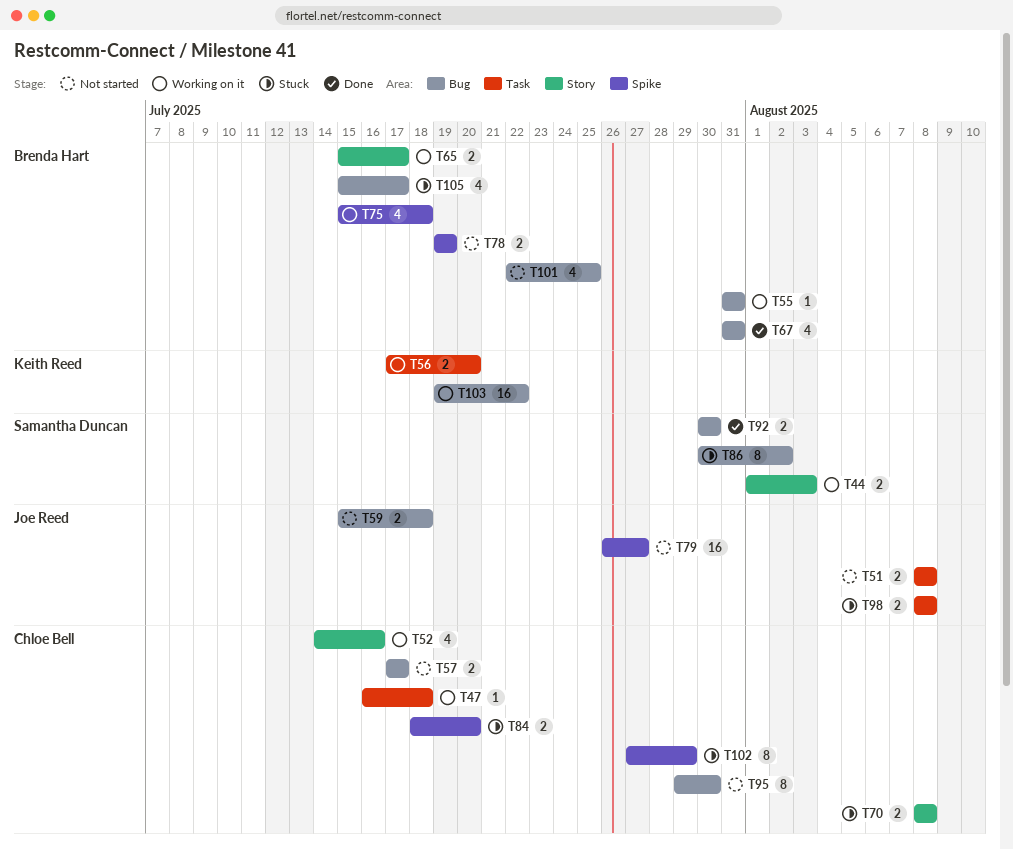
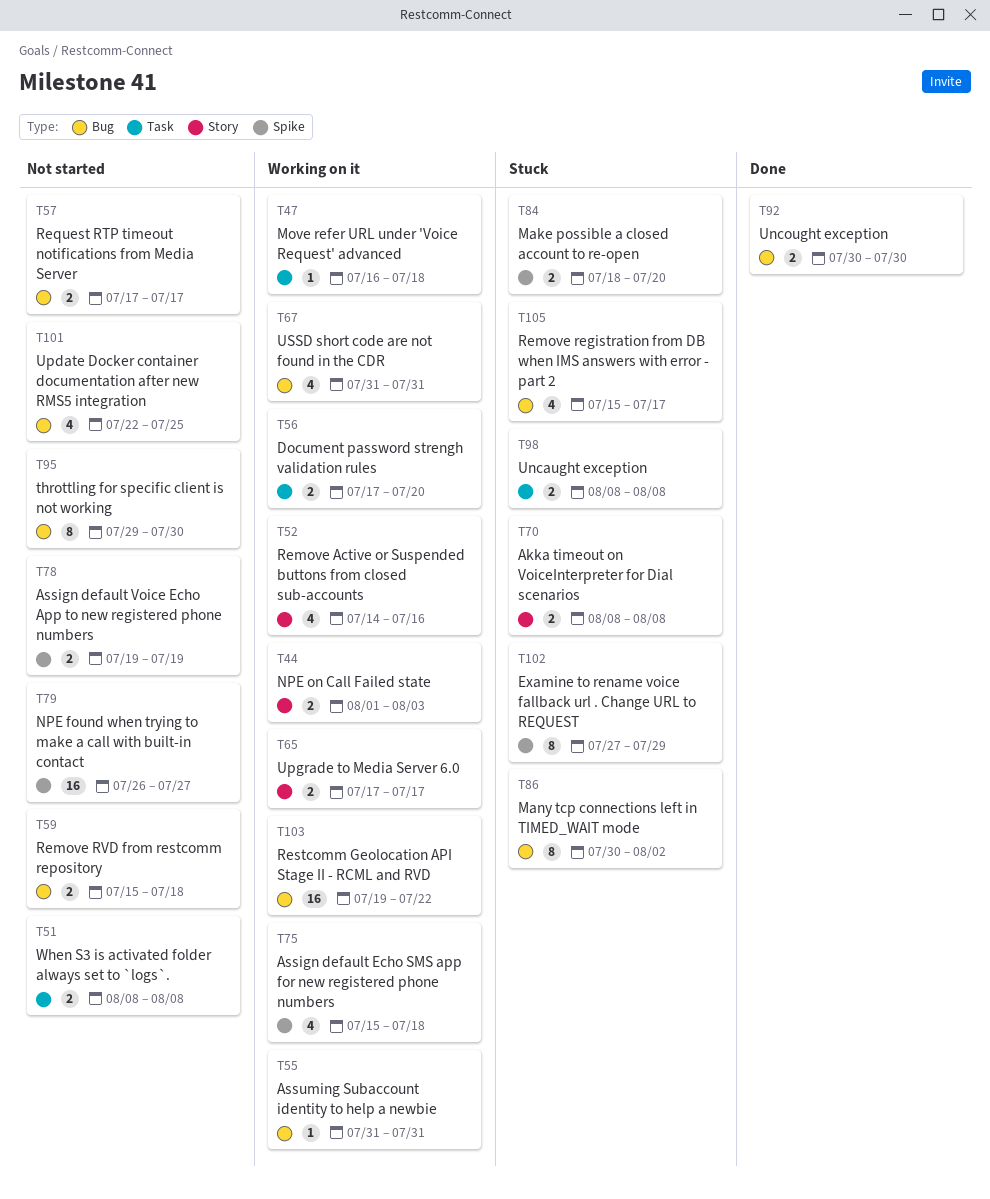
T65, start: Jul 15 -> Jul 17
T67, status: Done -> Working on it

